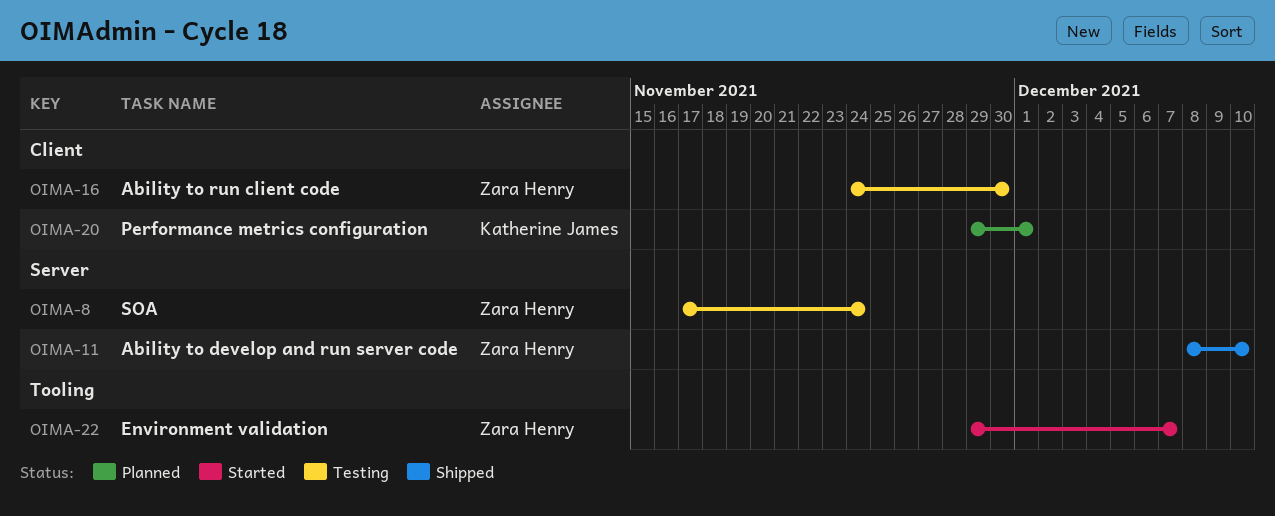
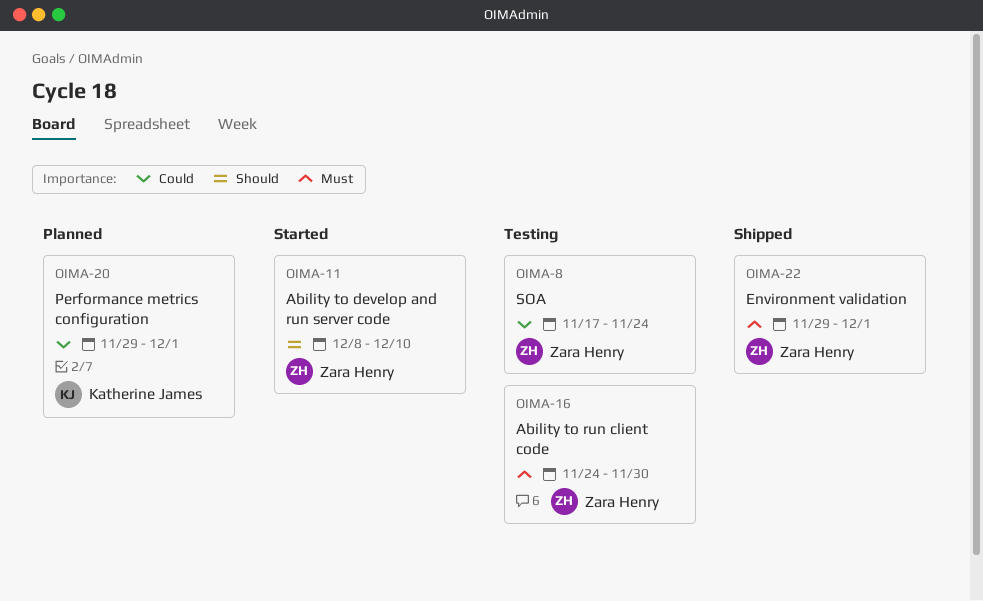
OIMA-11, status: Shipped -> Started
OIMA-22, status: Started -> Shipped
OIMA-22, due: Dec 7 -> Dec 1

